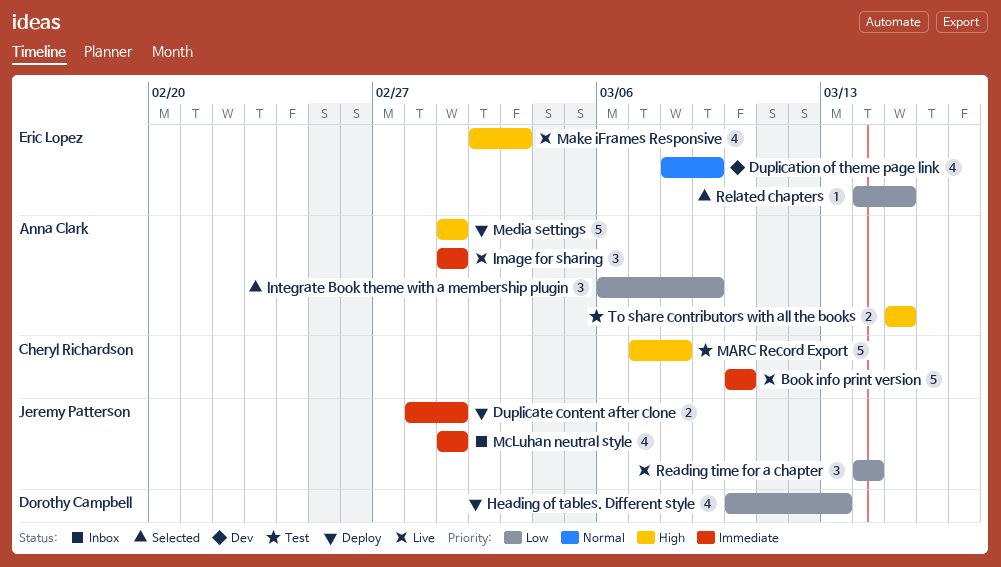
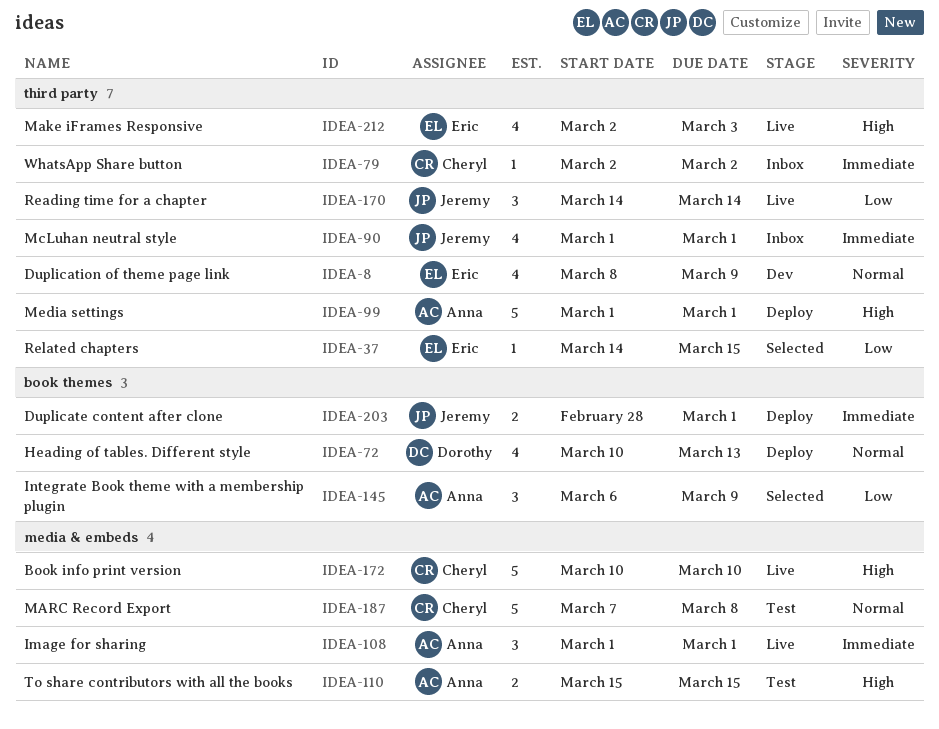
Book info print version, priority: Immediate -> High
Heading of tables. Different style, priority: Low -> Normal
MARC Record Export, priority: High -> Normal
WhatsApp Share button: none -> present

